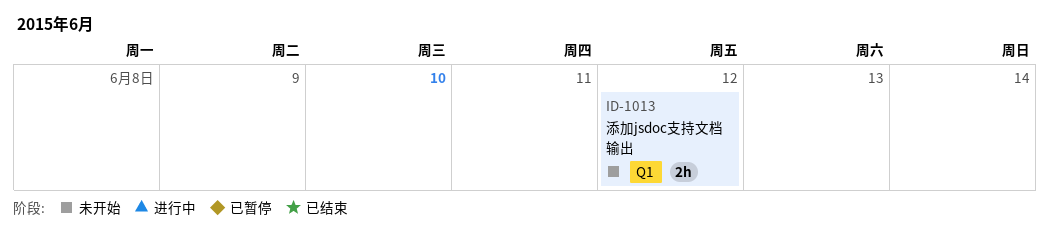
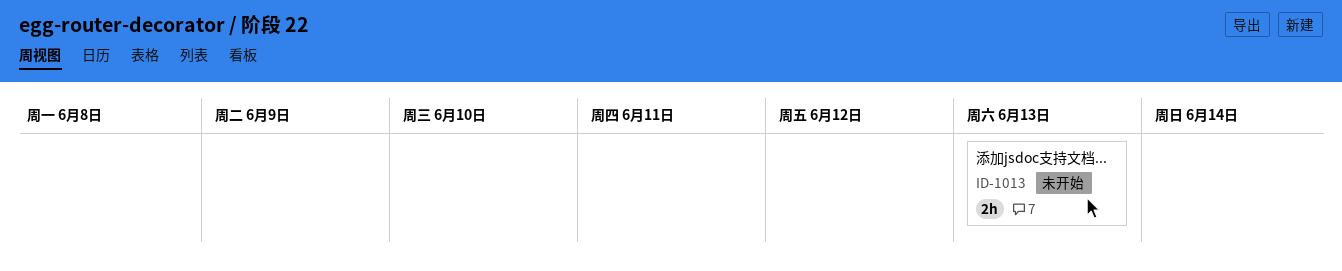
ID-1013, due: Jun 12 -> Jun 13

